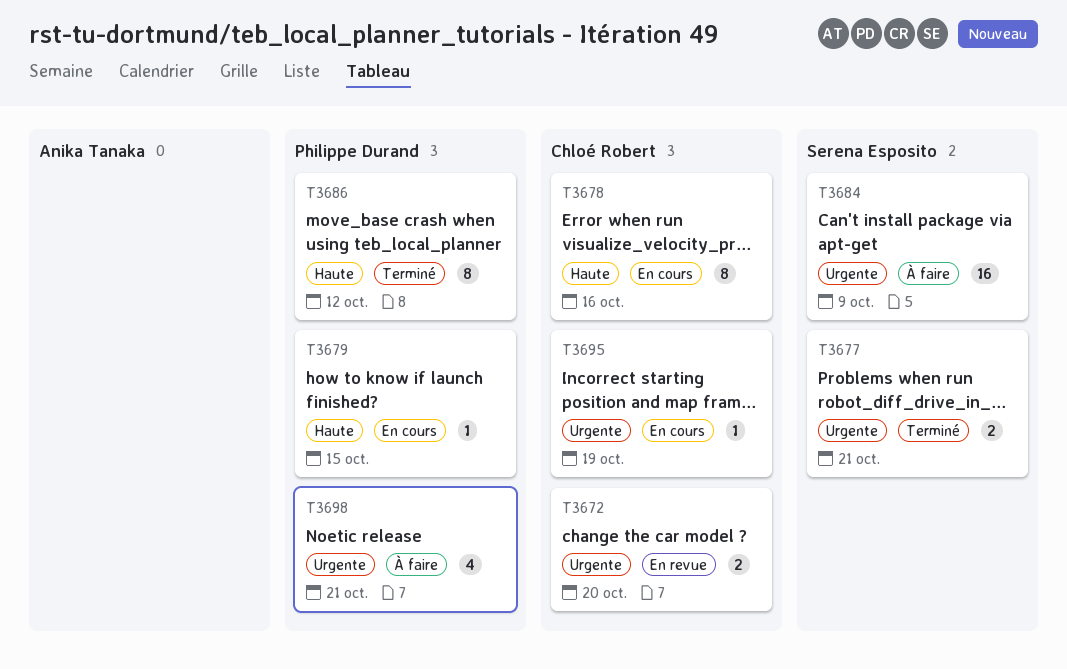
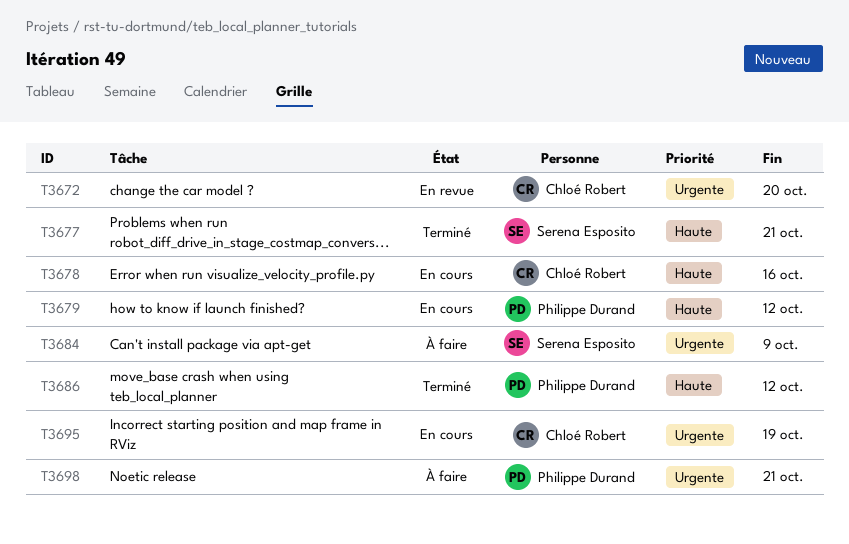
T3677, priority: Urgente -> Haute
T3679, due: Oct 15 -> Oct 12

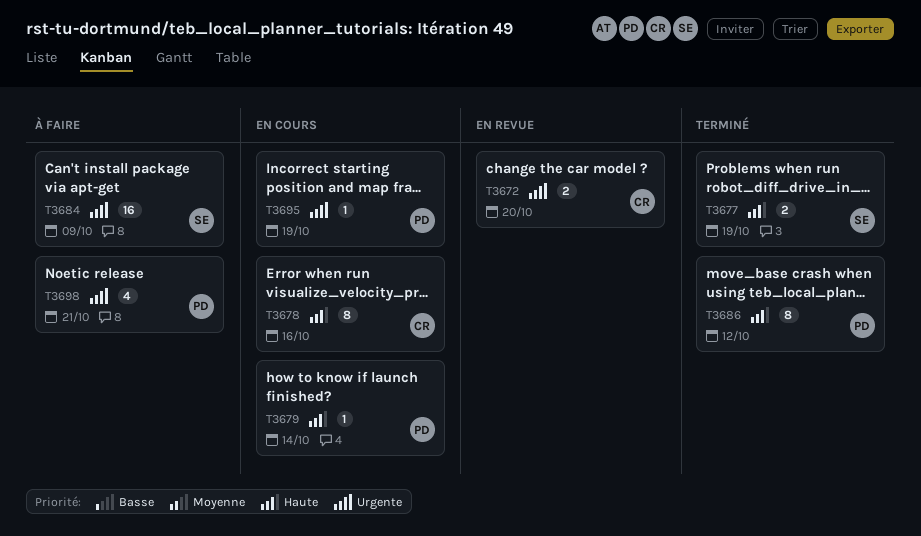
T3677, due: Oct 21 -> Oct 19
T3679, due: Oct 12 -> Oct 14
T3695, owner: Chloé Robert -> Philippe Durand

